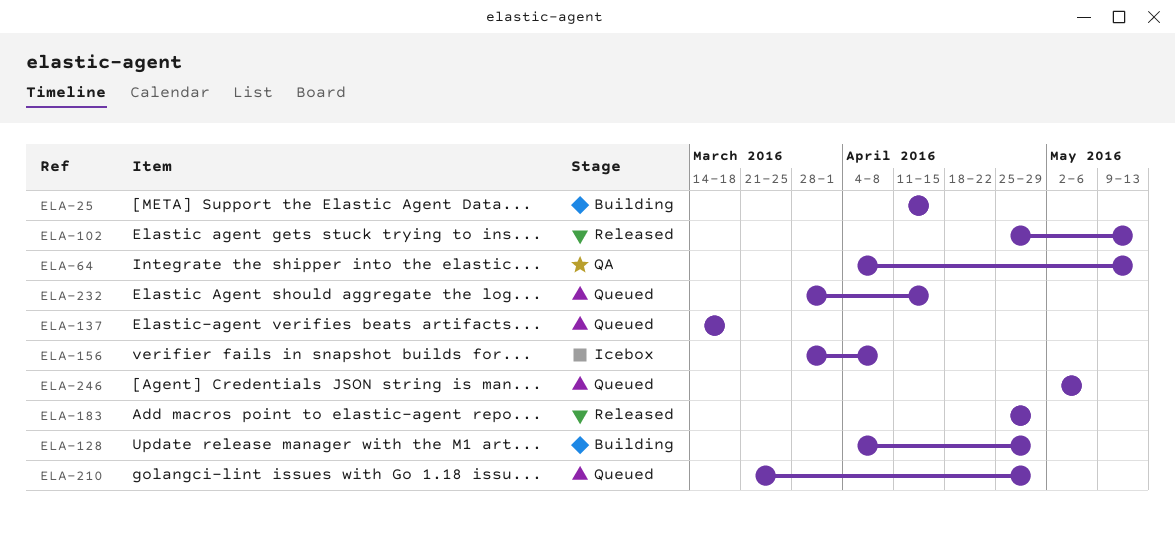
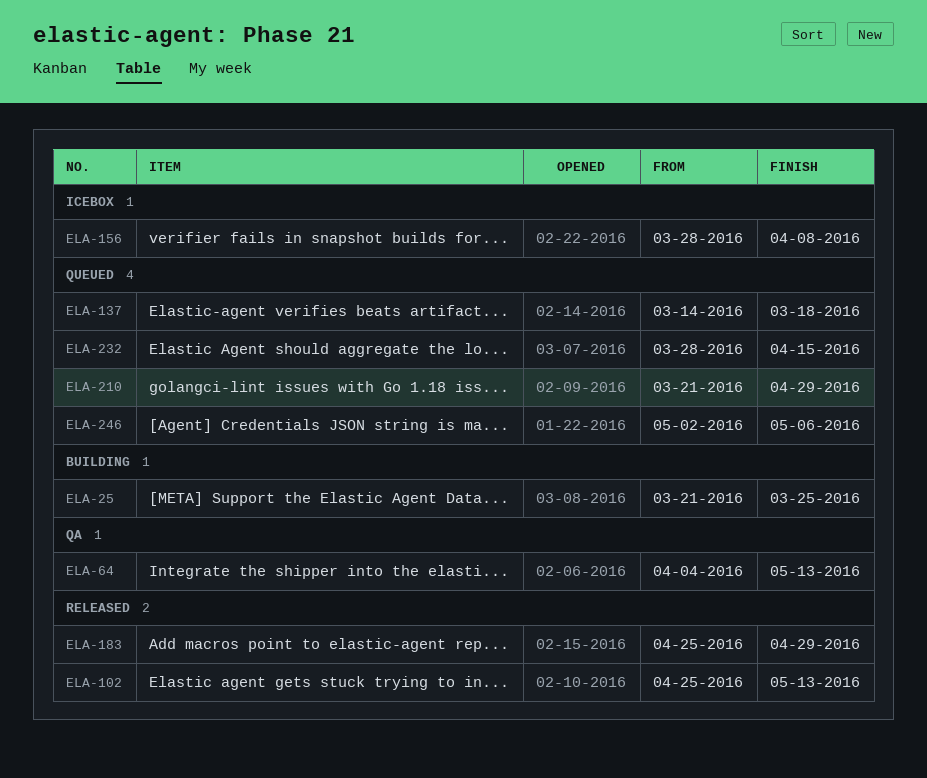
ELA-25, start: Apr 11 -> Mar 21
ELA-25, due: Apr 15 -> Mar 25
ELA-128: present -> none

